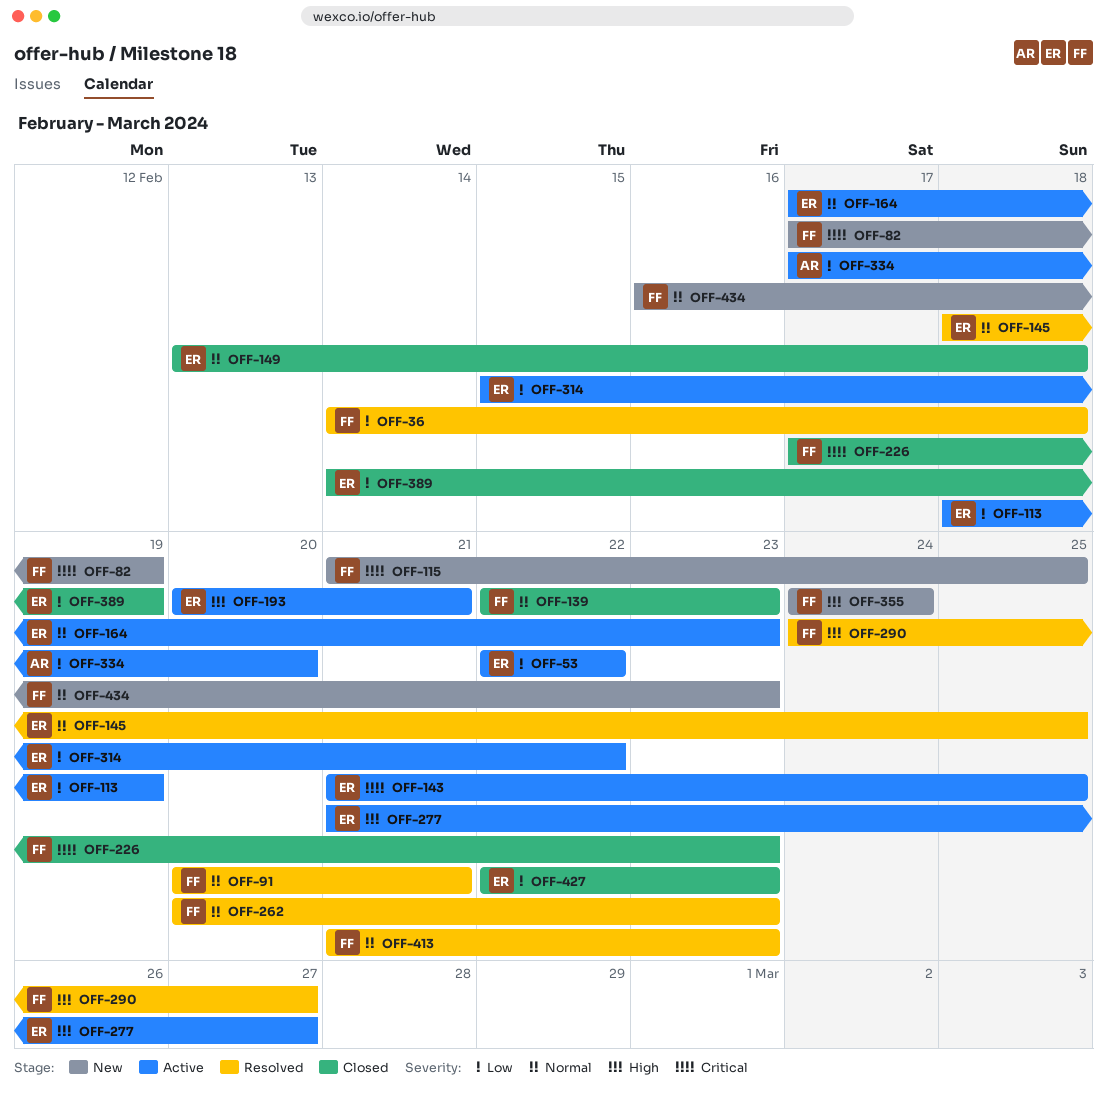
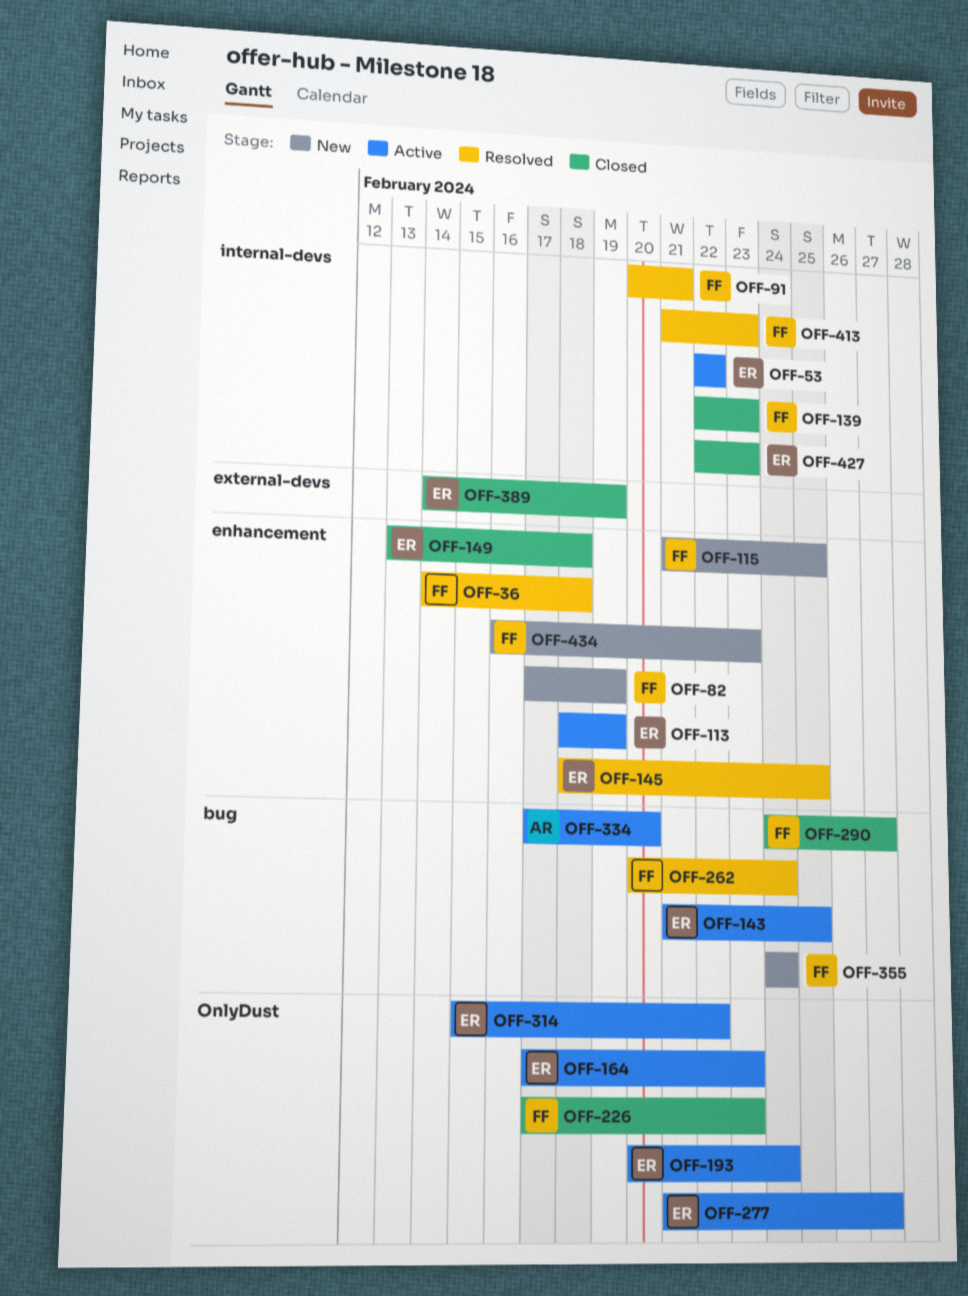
OFF-193, due: Feb 21 -> Feb 24
OFF-262, due: Feb 23 -> Feb 24
OFF-290, status: Resolved -> Closed

